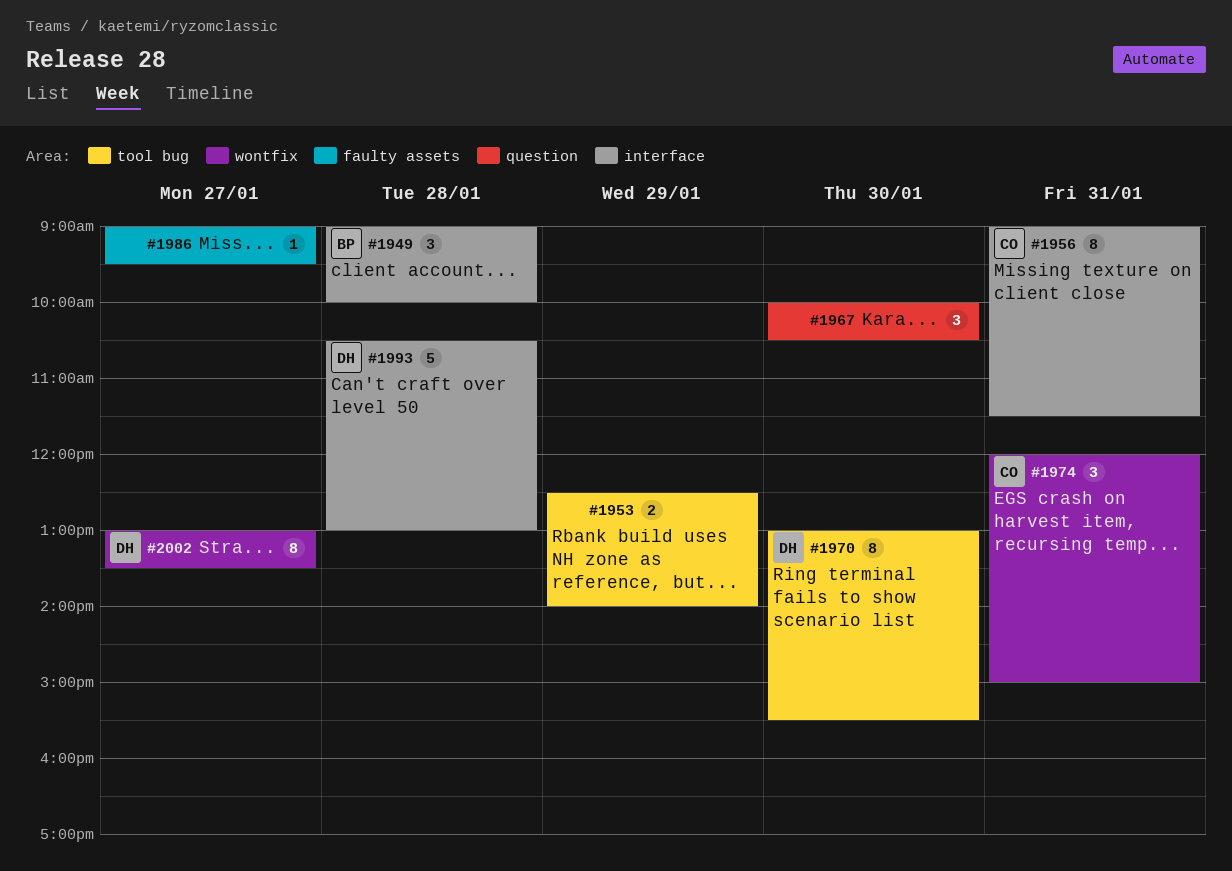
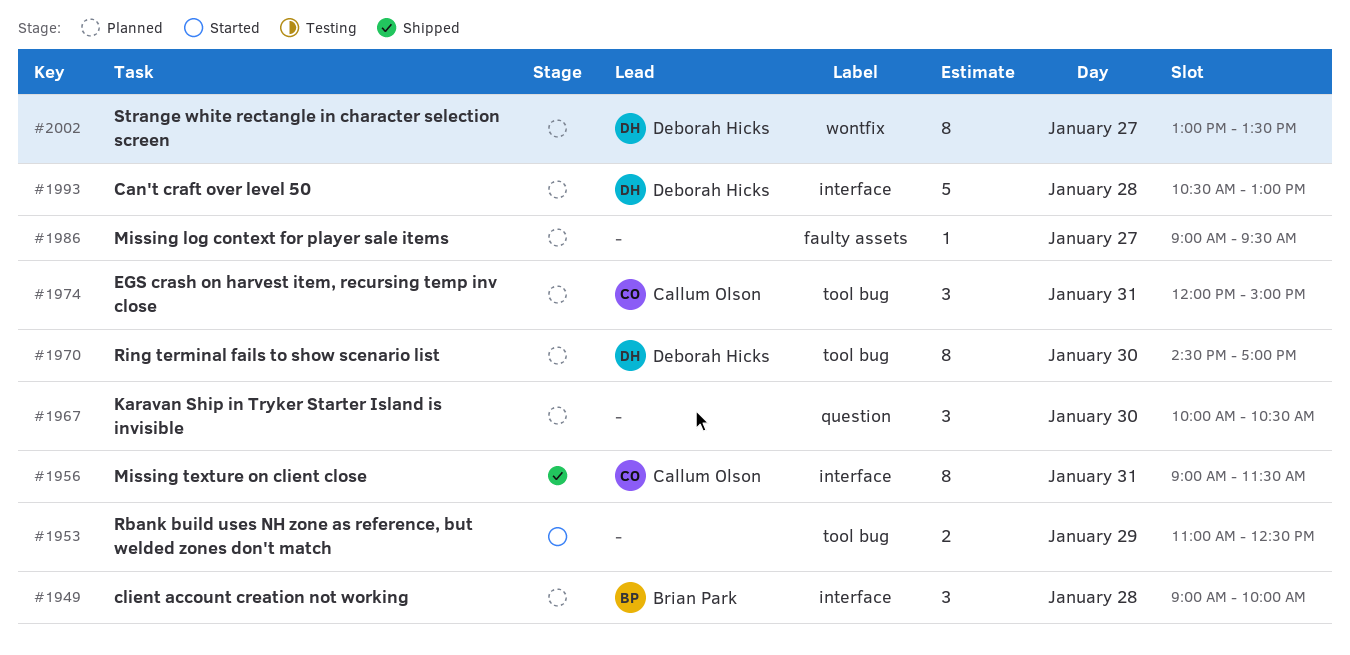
#1953, begins: 12:30 -> 11:00
#1953, ends: 14:00 -> 12:30
#1970, begins: 13:00 -> 14:30
#1970, ends: 15:30 -> 17:00
#1974, label: wontfix -> tool bug

